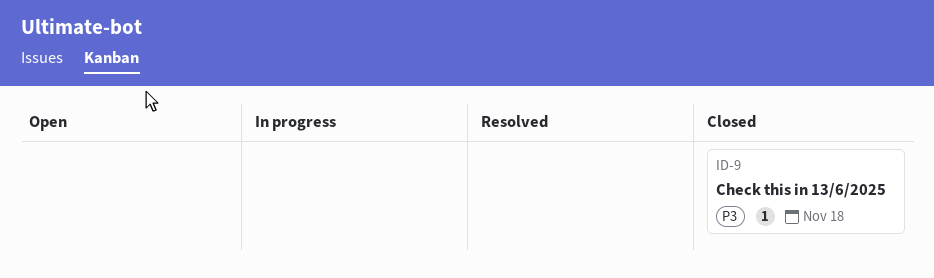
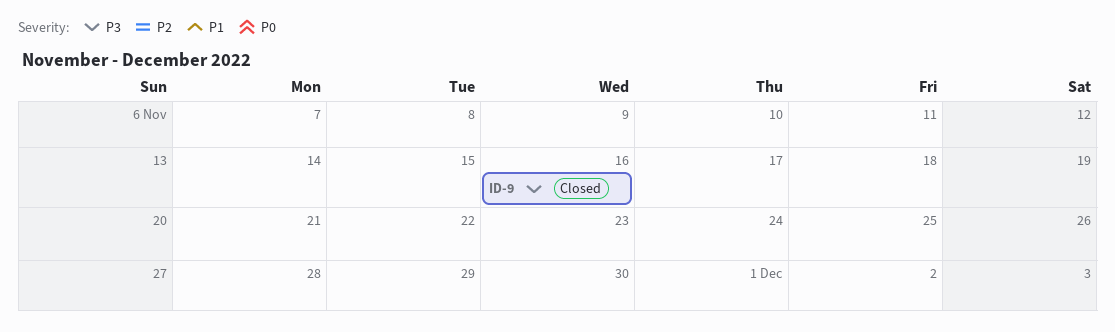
ID-9, due: Nov 18 -> Nov 16

